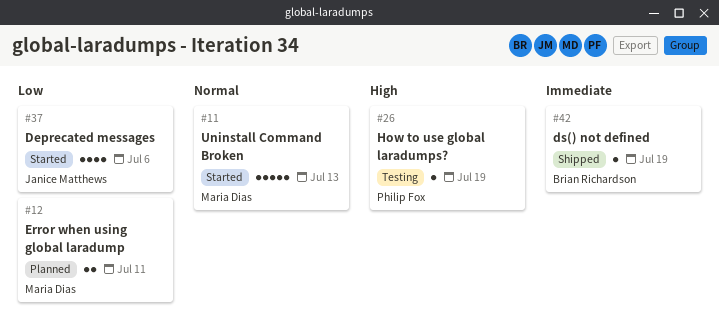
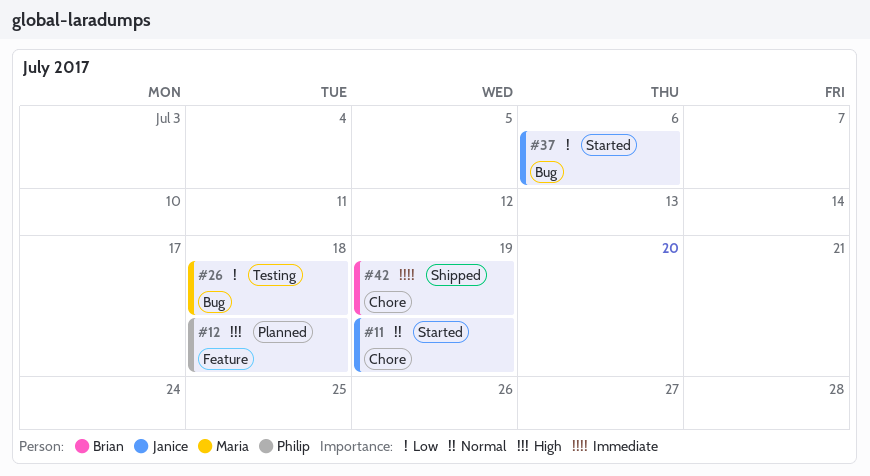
#11, owner: Maria Dias -> Janice Matthews
#11, due: Jul 13 -> Jul 19
#12, owner: Maria Dias -> Philip Fox
#12, priority: Low -> High
#12, due: Jul 11 -> Jul 18
#26, owner: Philip Fox -> Maria Dias
#26, priority: High -> Low
#26, due: Jul 19 -> Jul 18

